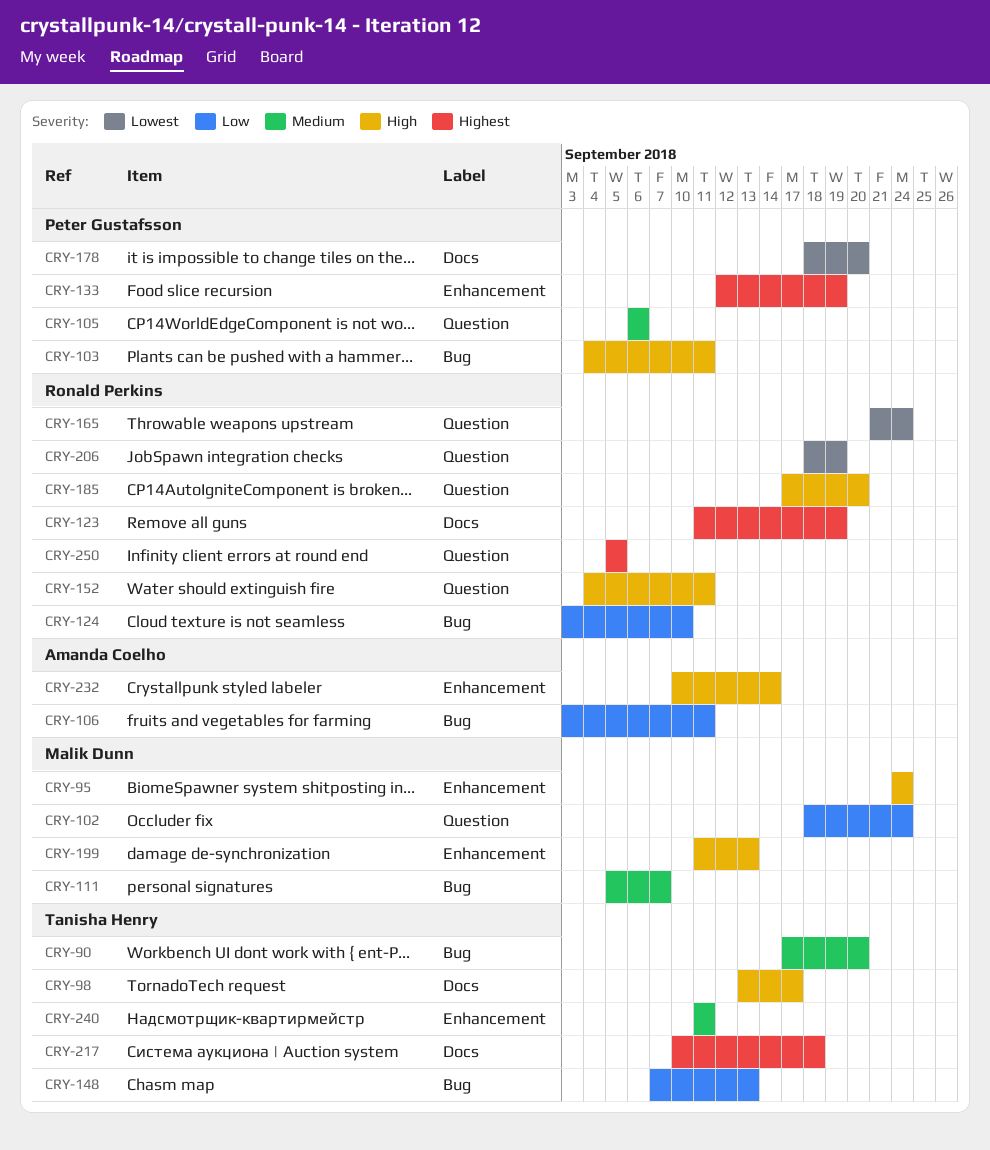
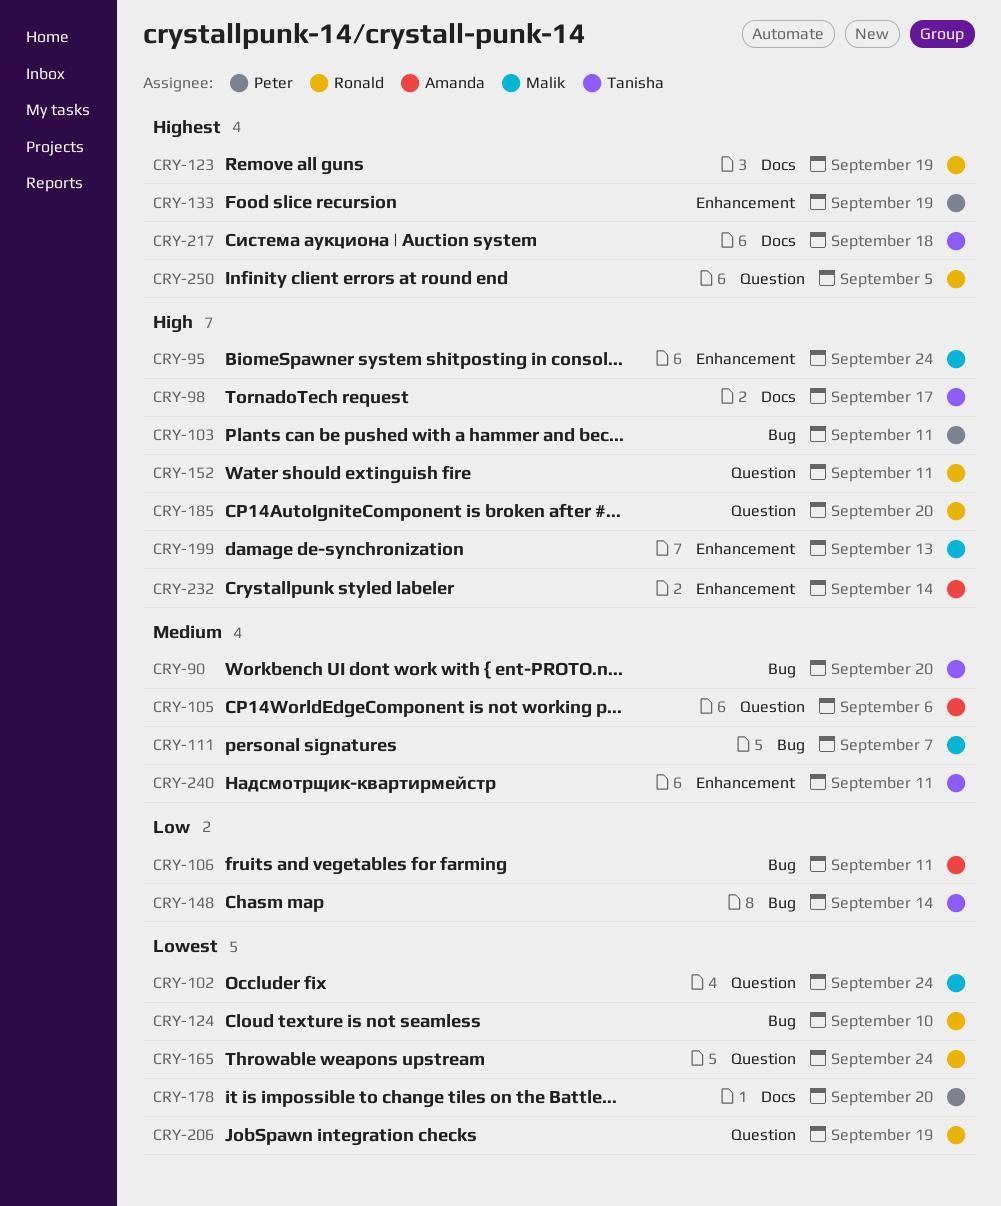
CRY-102, priority: Low -> Lowest
CRY-105, owner: Peter Gustafsson -> Amanda Coelho
CRY-124, priority: Low -> Lowest
CRY-148, due: Sep 13 -> Sep 14

